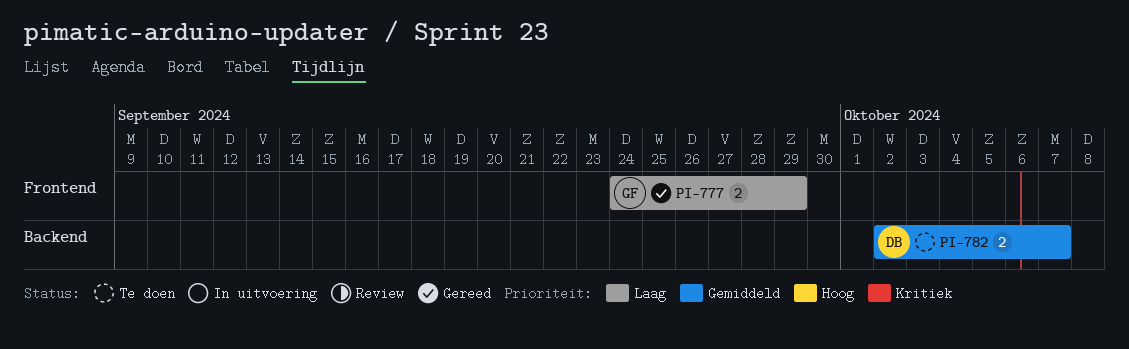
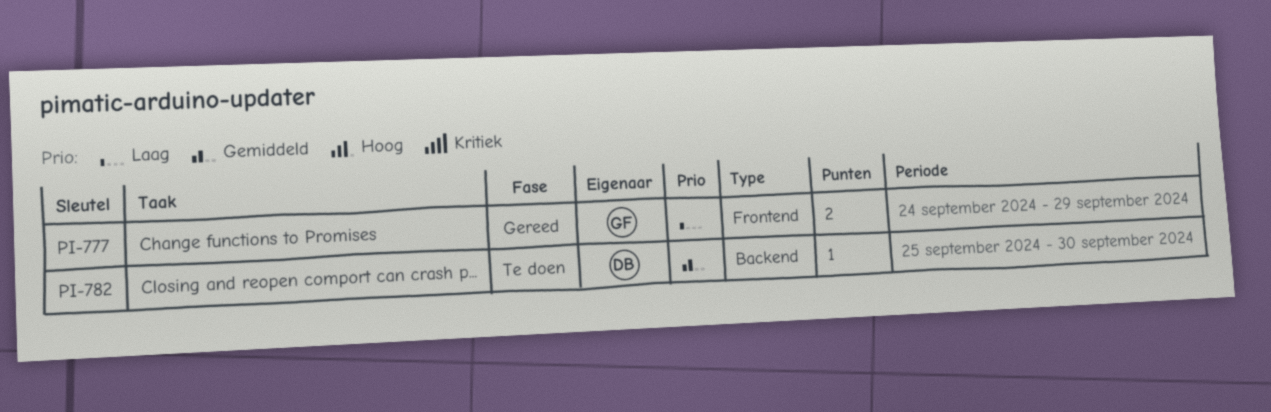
PI-782, estimate: 2 -> 1
PI-782, start: Oct 2 -> Sep 25
PI-782, due: Oct 7 -> Sep 30

